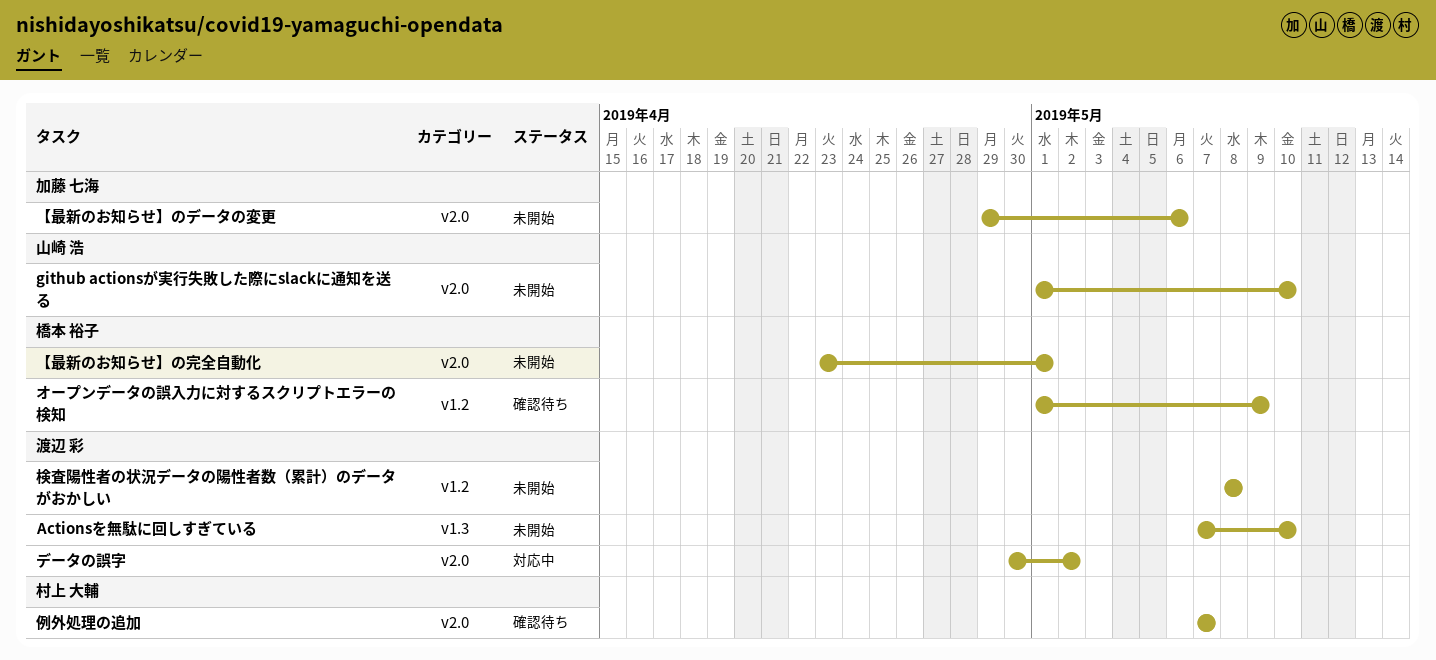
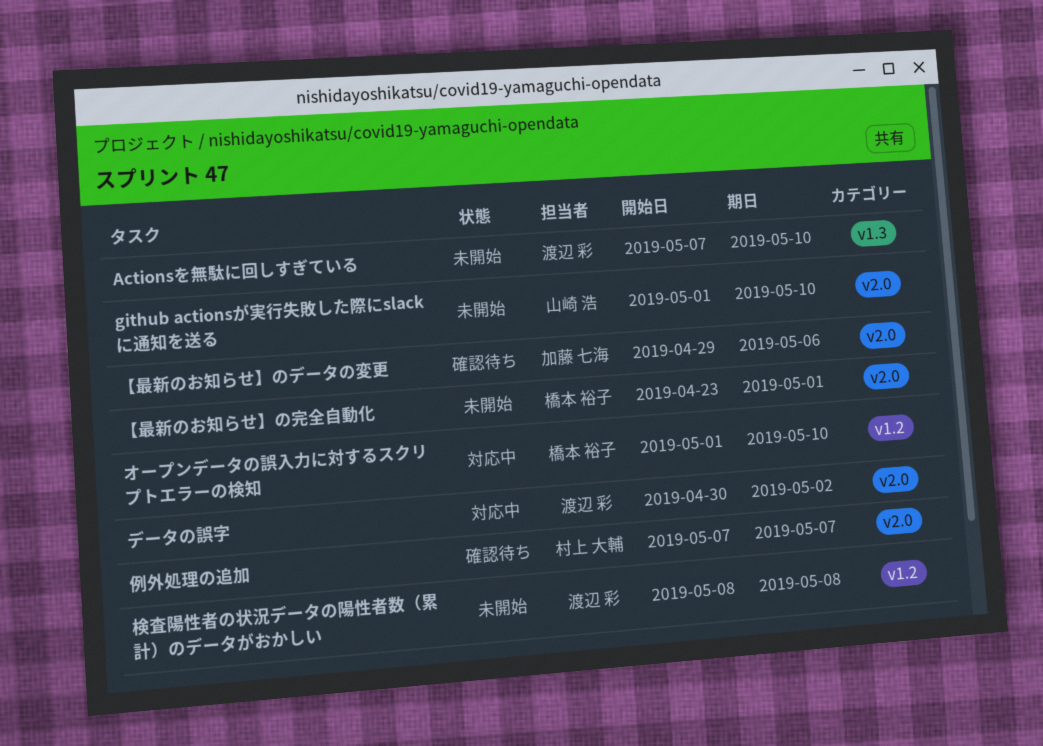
【最新のお知らせ】のデータの変更, status: 未開始 -> 確認待ち
オープンデータの誤入力に対するスクリプトエラーの検知, status: 確認待ち -> 対応中
オープンデータの誤入力に対するスクリプトエラーの検知, due: May 9 -> May 10

